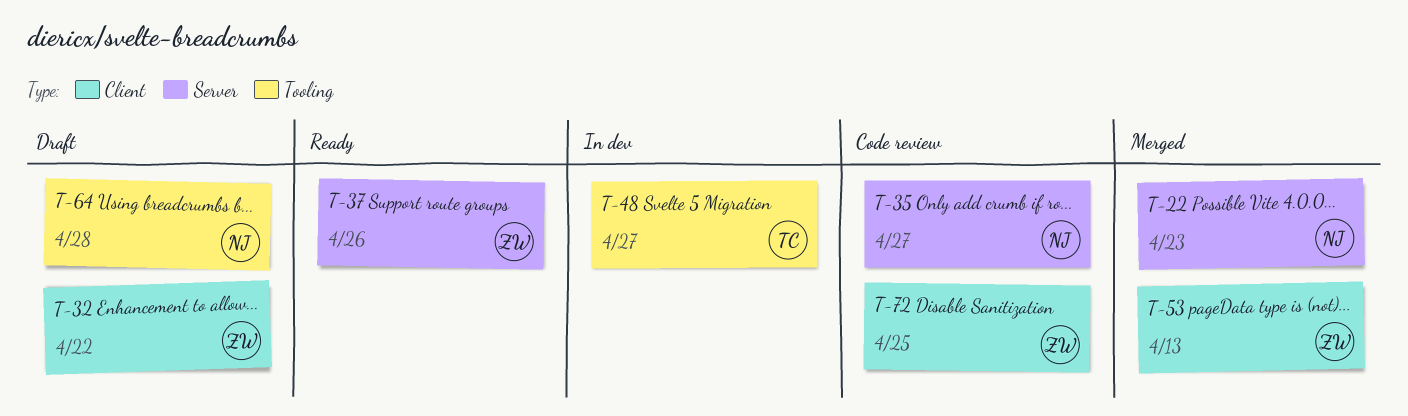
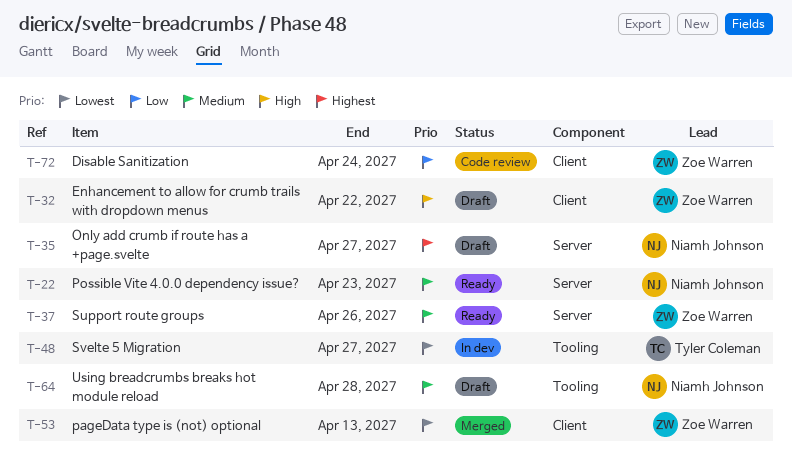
T-22, status: Merged -> Ready
T-35, status: Code review -> Draft
T-72, due: Apr 25 -> Apr 24

